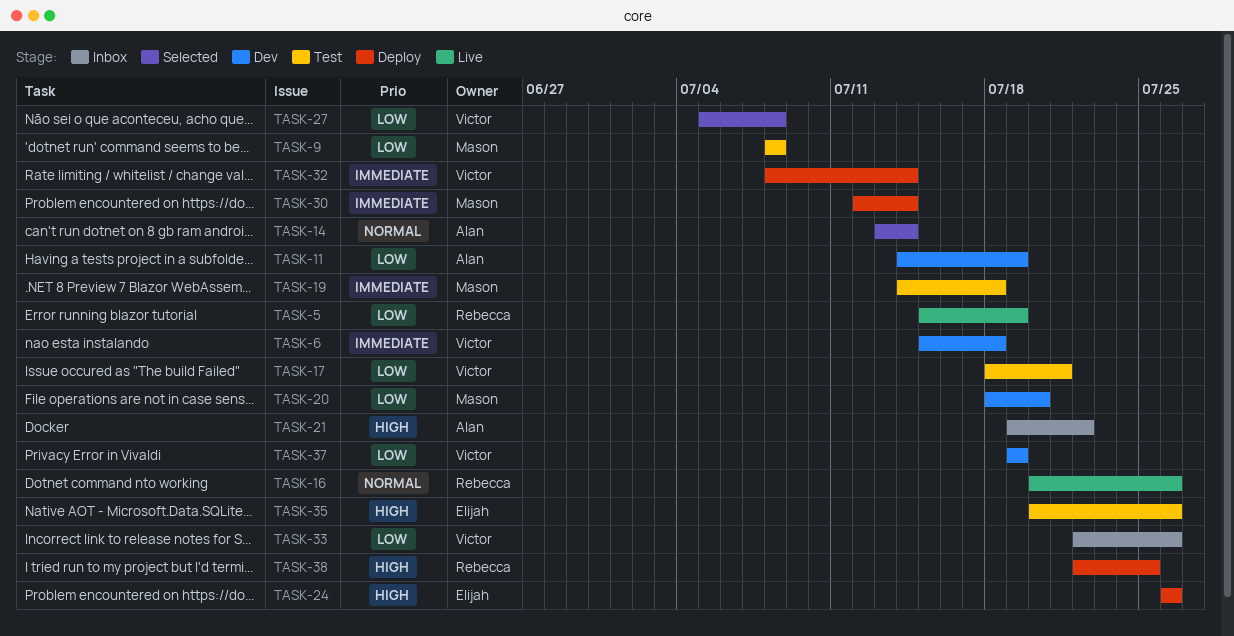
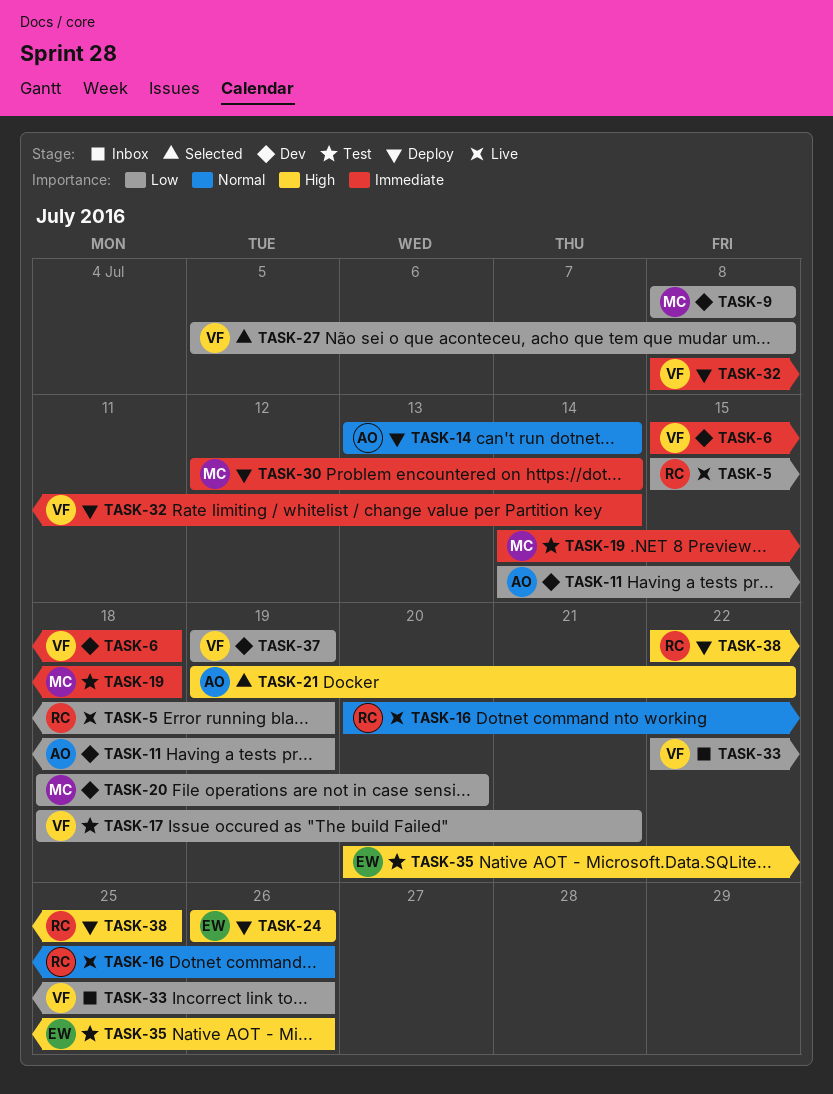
TASK-9, status: Test -> Dev
TASK-14, status: Selected -> Deploy
TASK-21, status: Inbox -> Selected

